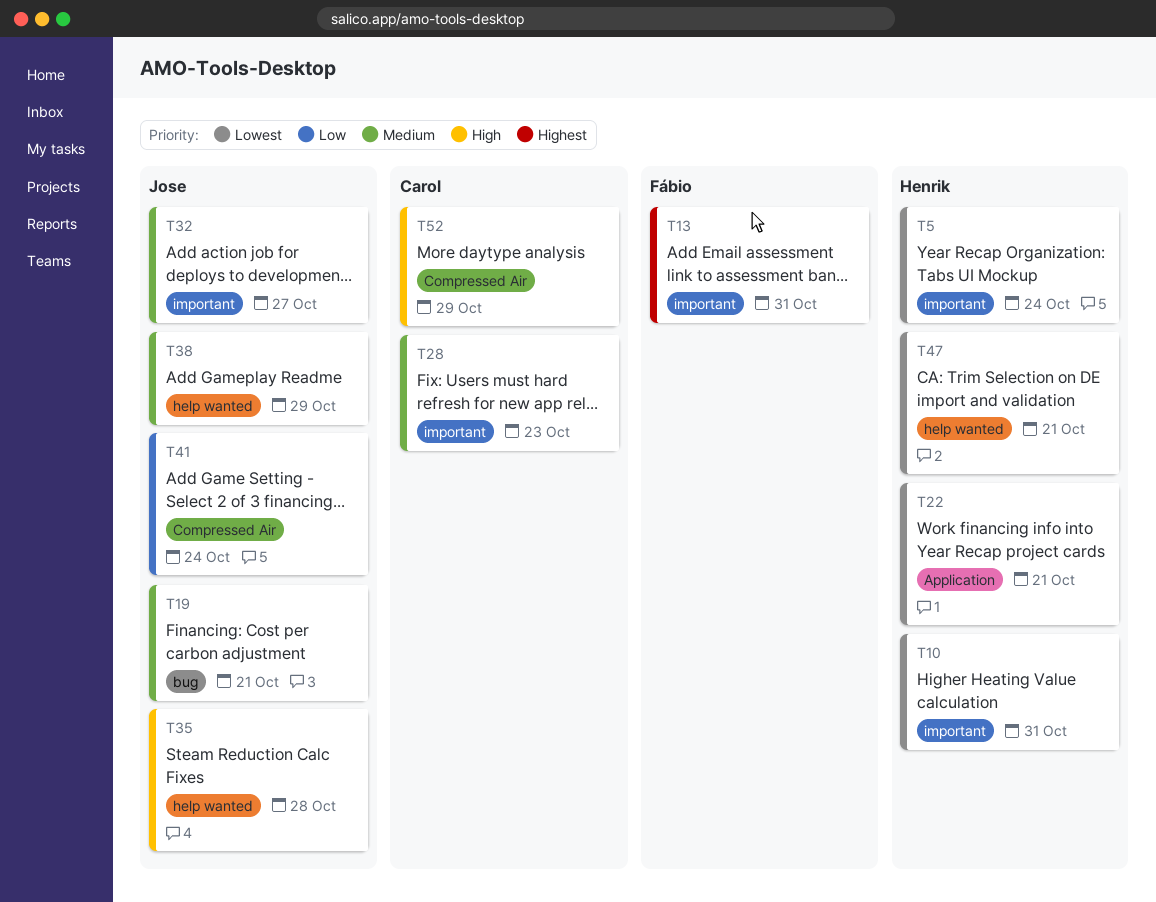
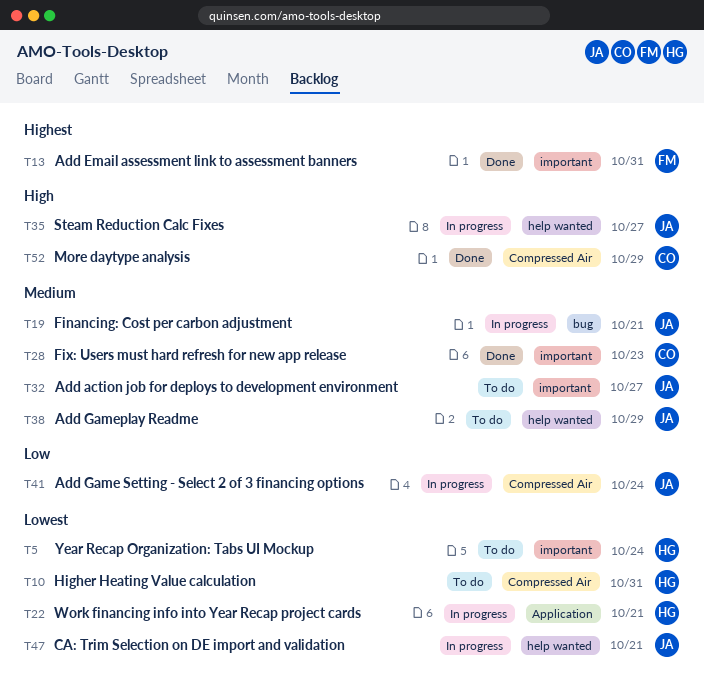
T10, label: important -> Compressed Air
T35, due: Oct 28 -> Oct 27
T47, owner: Henrik -> Jose

